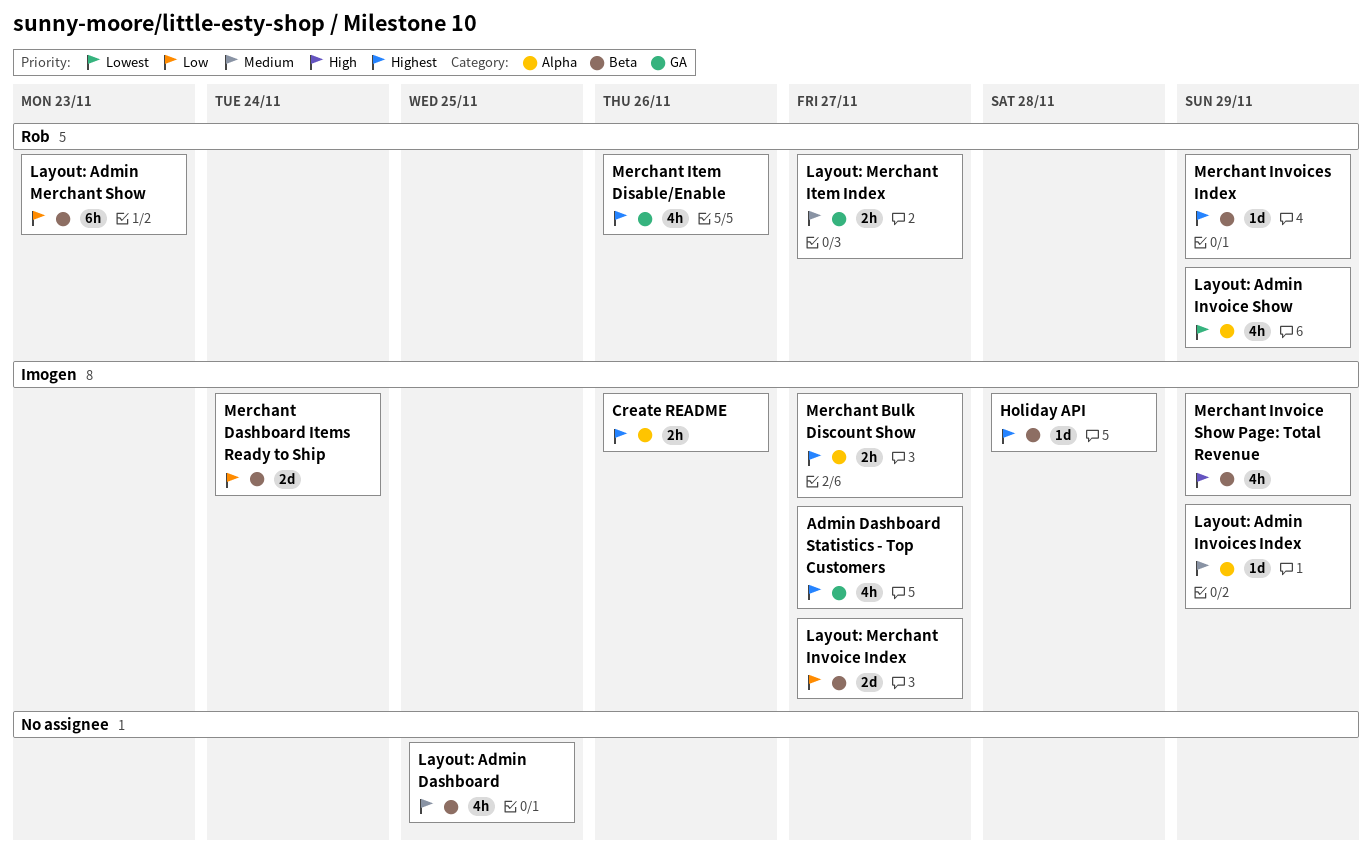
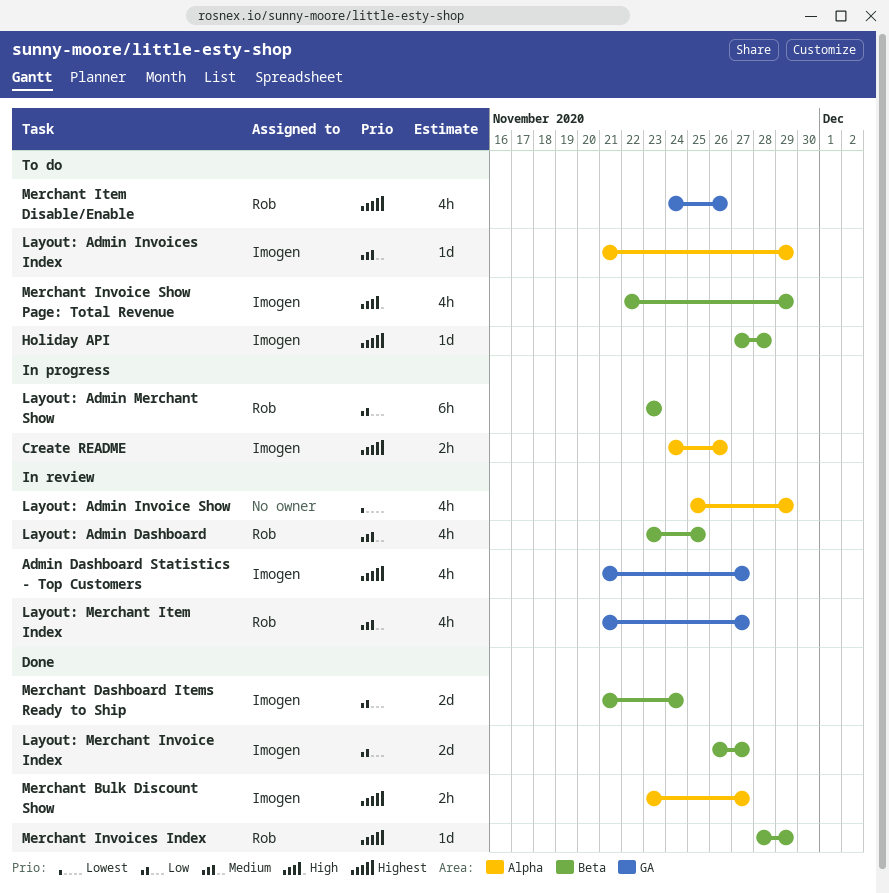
Layout: Admin Dashboard, owner: none -> Rob
Layout: Admin Invoice Show, owner: Rob -> none
Layout: Merchant Item Index, estimate: 2h -> 4h

